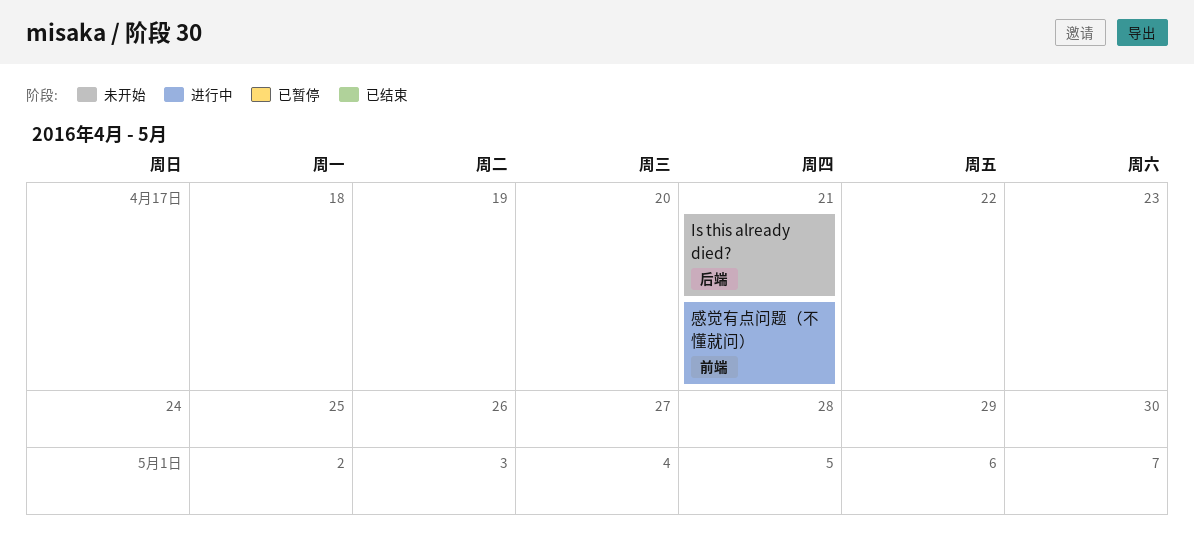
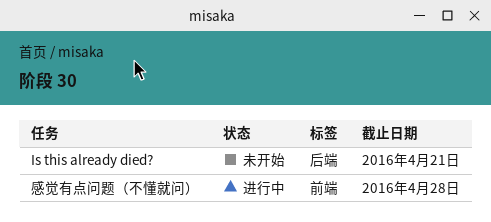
感觉有点问题（不懂就问）, due: Apr 21 -> Apr 28

